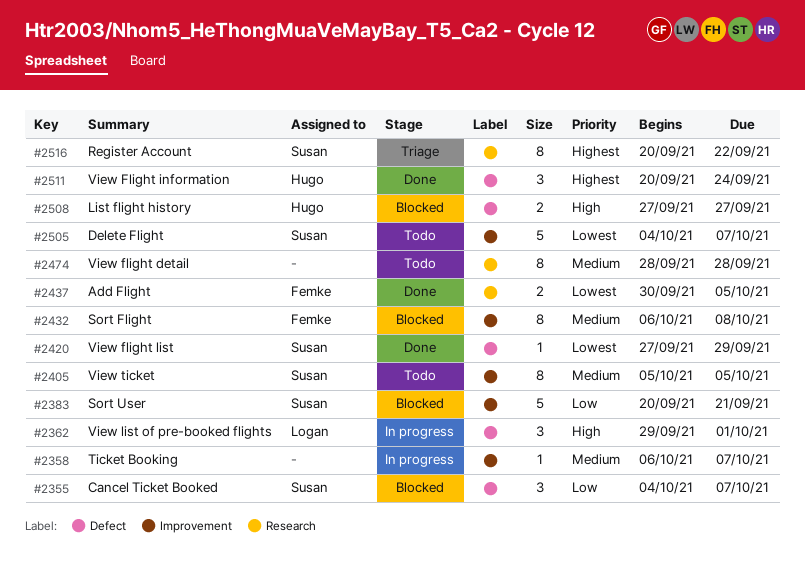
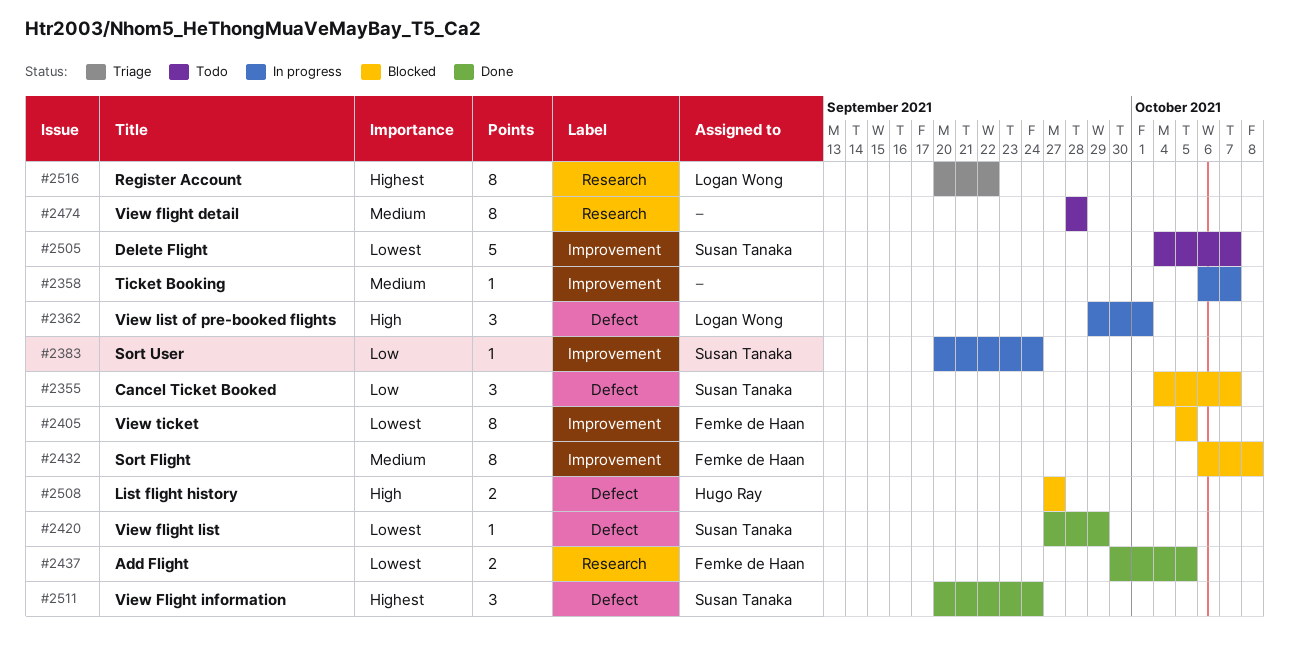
#2383, status: Blocked -> In progress
#2383, estimate: 5 -> 1
#2383, due: Sep 21 -> Sep 24
#2405, status: Todo -> Blocked
#2405, owner: Susan Tanaka -> Femke de Haan
#2405, priority: Medium -> Lowest
#2511, owner: Hugo Ray -> Susan Tanaka
#2516, owner: Susan Tanaka -> Logan Wong

